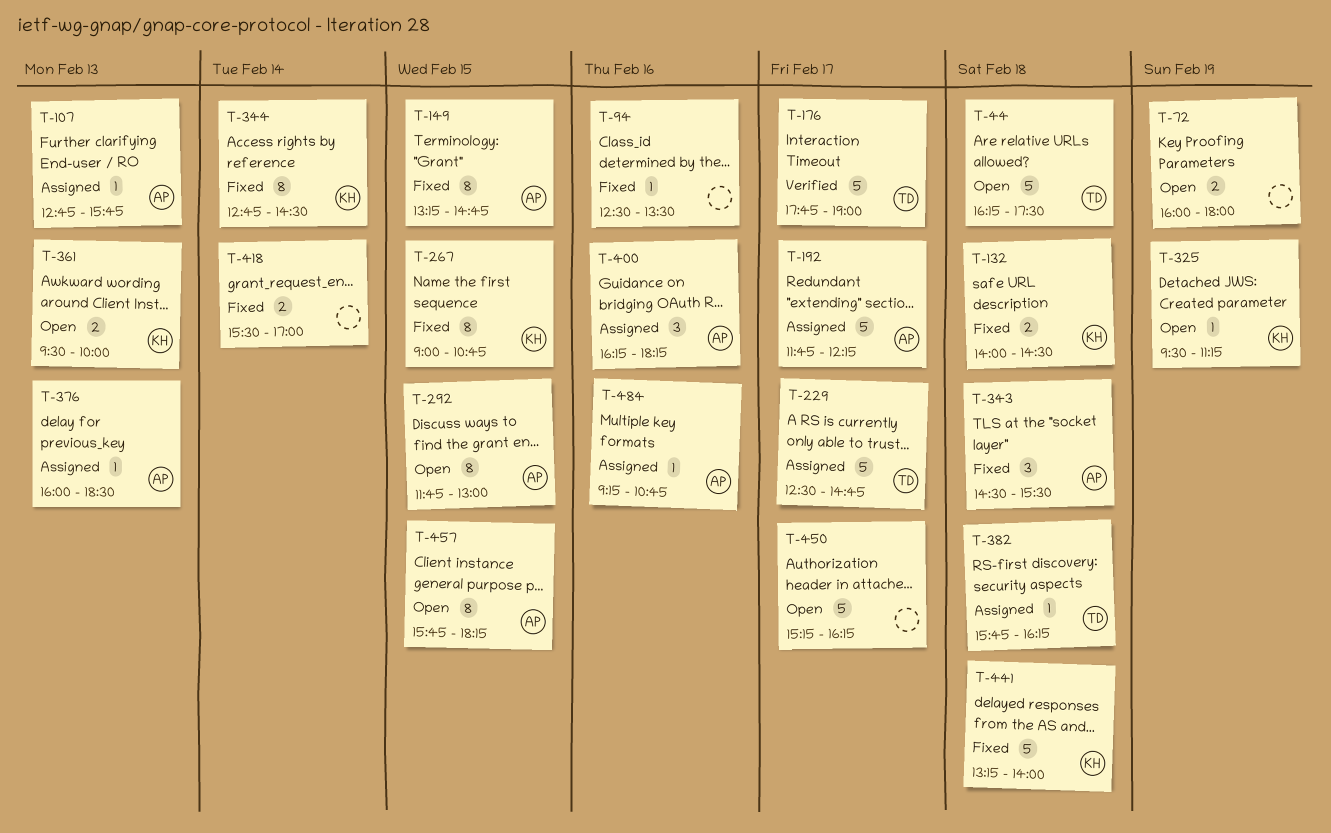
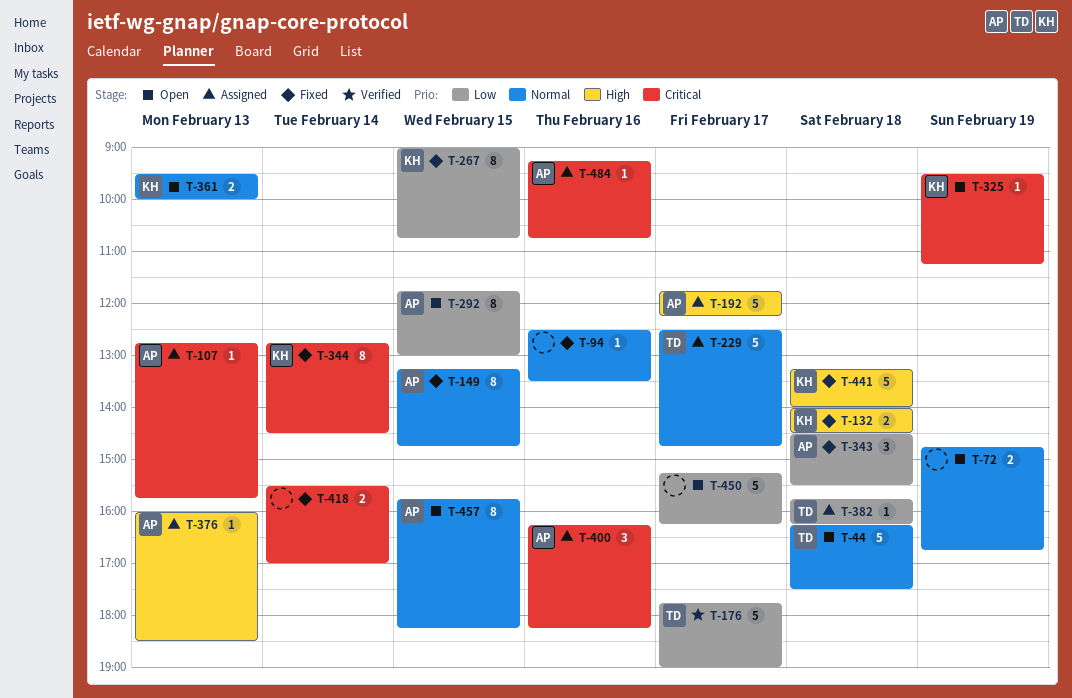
T-72, begins: 16:00 -> 14:45
T-72, ends: 18:00 -> 16:45

